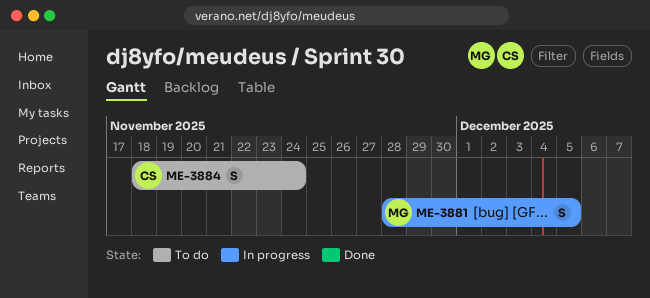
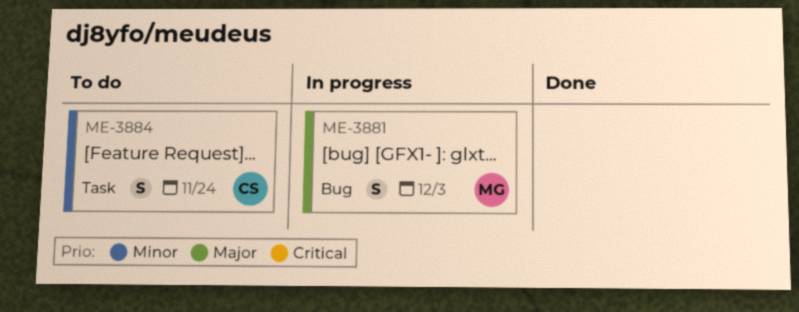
ME-3881, due: Dec 5 -> Dec 3

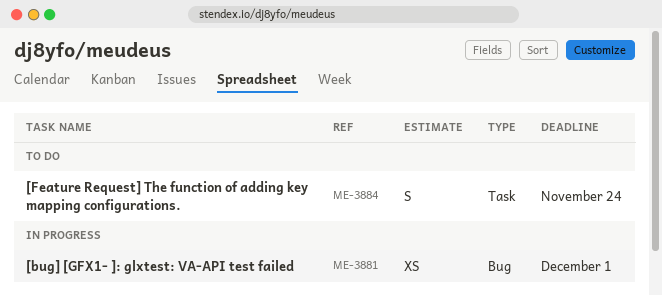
ME-3881, estimate: S -> XS
ME-3881, due: Dec 3 -> Dec 1

